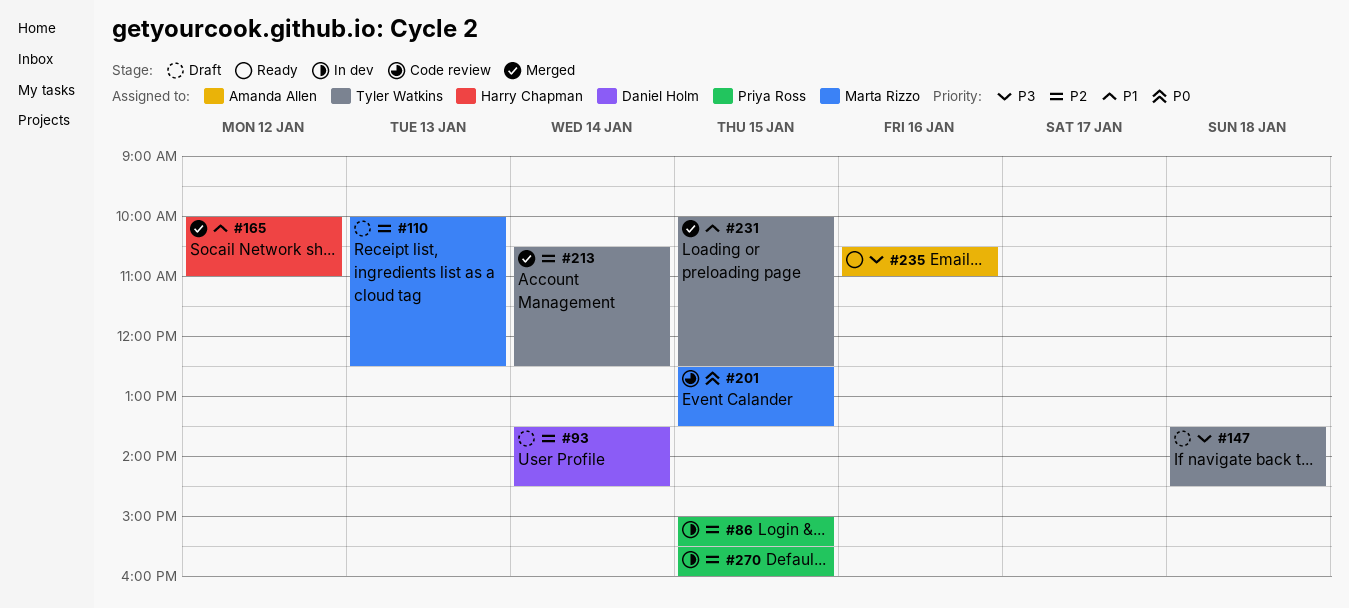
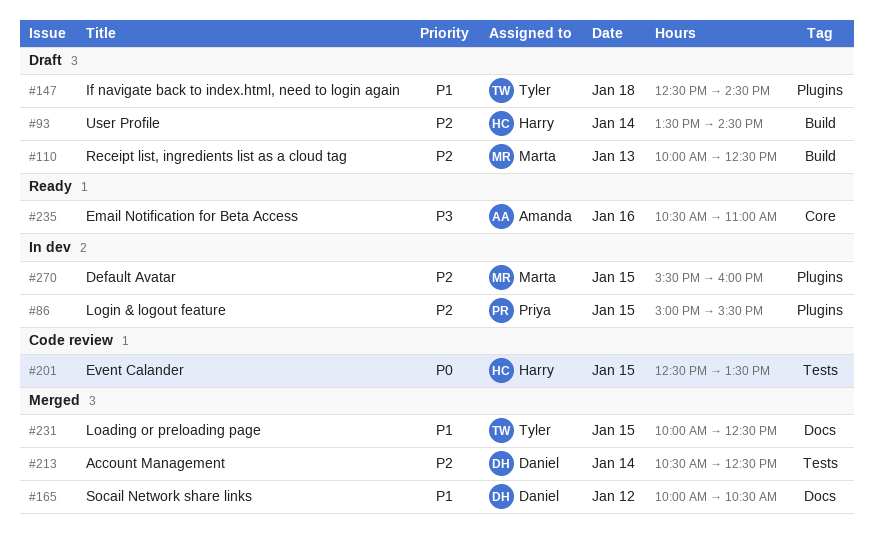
#93, owner: Daniel Holm -> Harry Chapman
#147, priority: P3 -> P1
#147, begins: 13:30 -> 12:30
#165, owner: Harry Chapman -> Daniel Holm
#165, ends: 11:00 -> 10:30
#201, owner: Marta Rizzo -> Harry Chapman
#213, owner: Tyler Watkins -> Daniel Holm
#270, owner: Priya Ross -> Marta Rizzo

